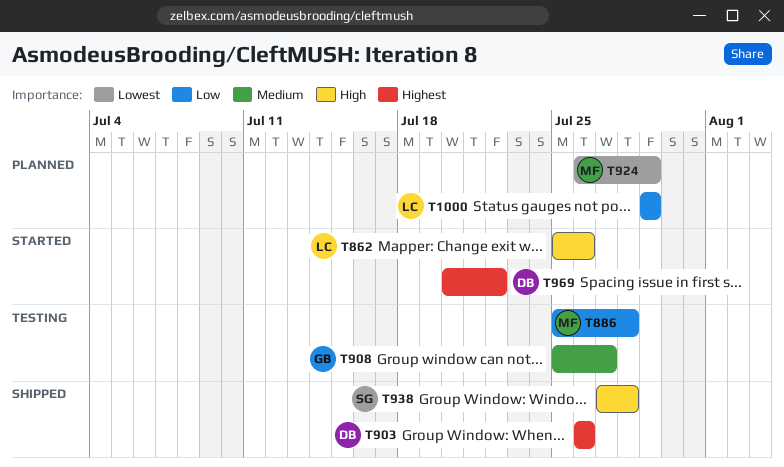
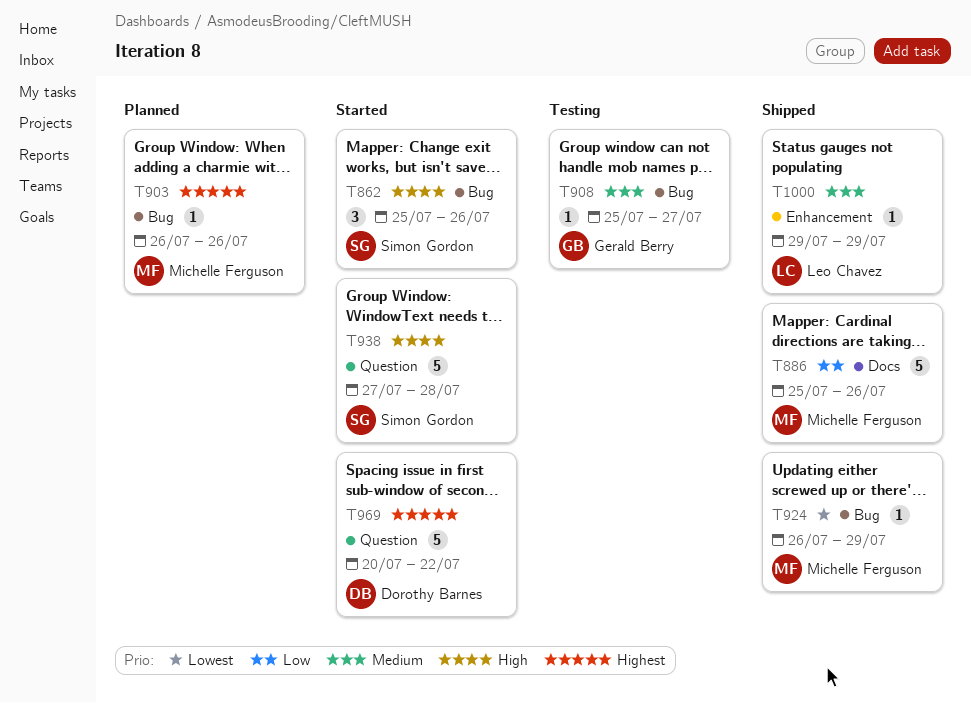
T862, owner: Leo Chavez -> Simon Gordon
T886, status: Testing -> Shipped
T886, due: Jul 28 -> Jul 26
T903, status: Shipped -> Planned
T903, owner: Dorothy Barnes -> Michelle Ferguson
T924, status: Planned -> Shipped
T938, status: Shipped -> Started
T1000, status: Planned -> Shipped
T1000, priority: Low -> Medium

